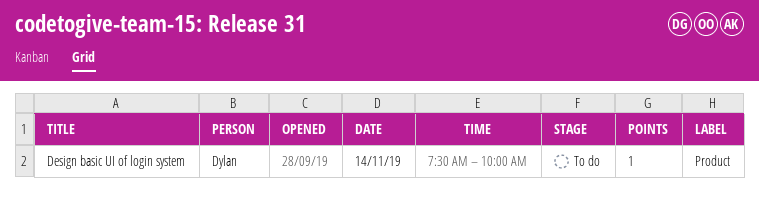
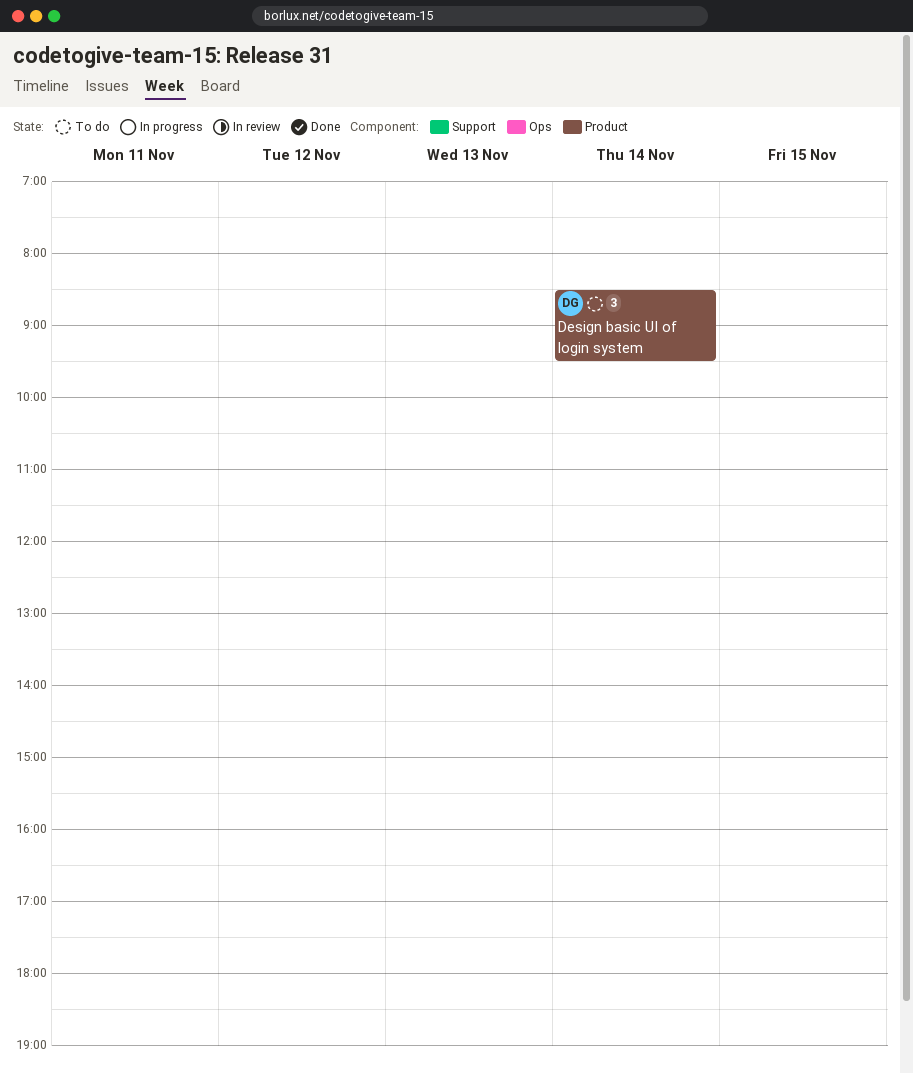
Design basic UI of login system, estimate: 1 -> 3
Design basic UI of login system, begins: 07:30 -> 08:30
Design basic UI of login system, ends: 10:00 -> 09:30

